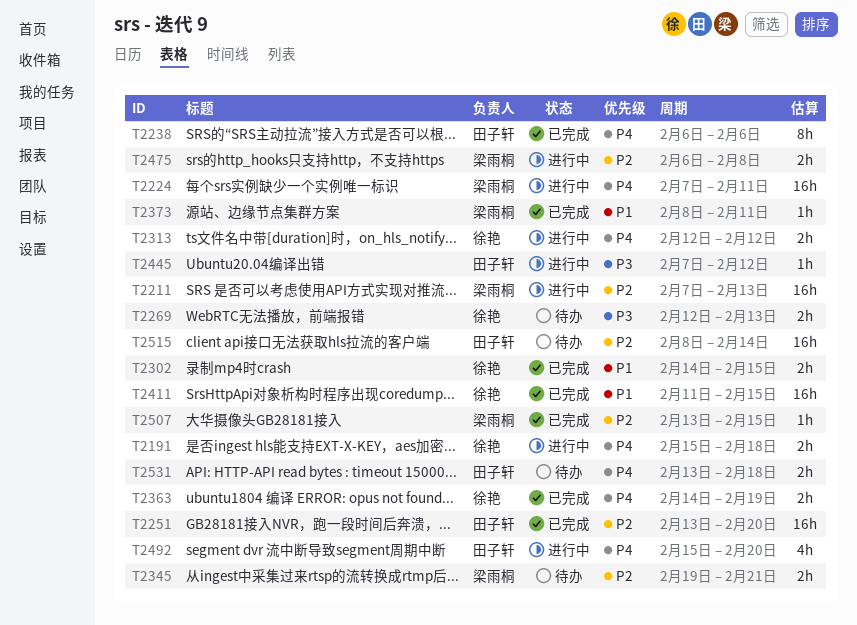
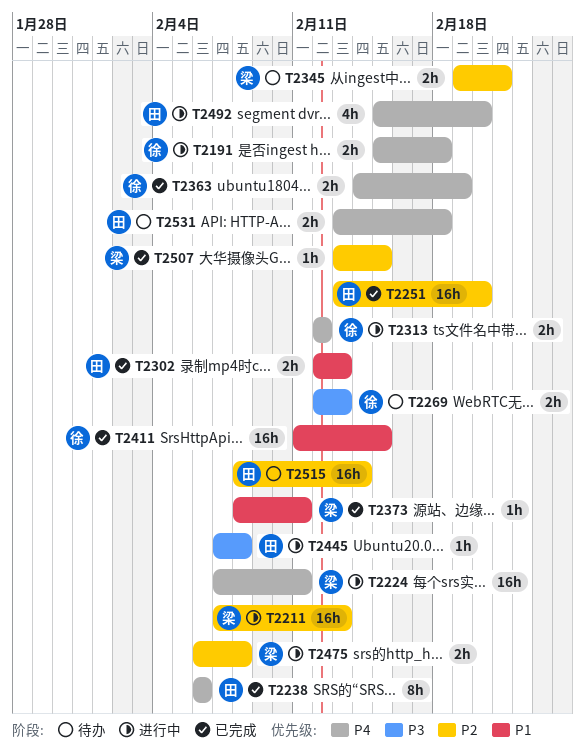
T2302, owner: 徐艳 -> 田子轩
T2302, start: Feb 14 -> Feb 12
T2302, due: Feb 15 -> Feb 13
T2445, due: Feb 12 -> Feb 8

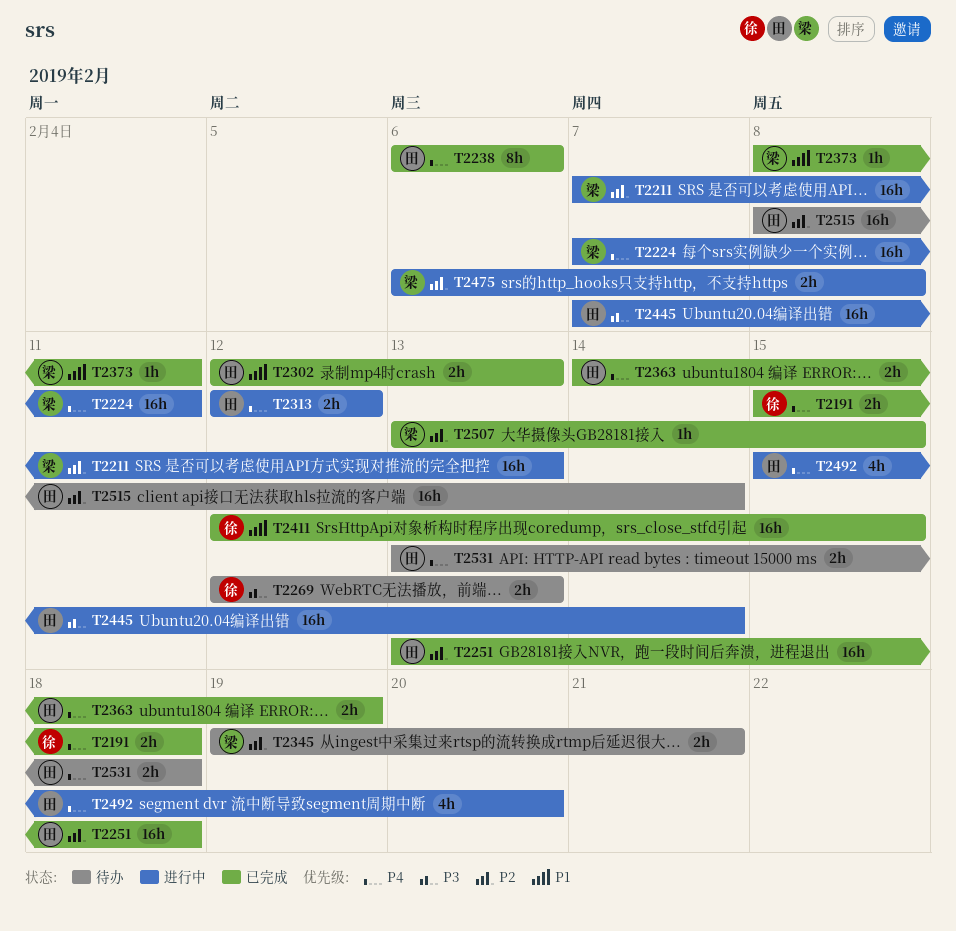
T2191, status: 进行中 -> 已完成
T2251, due: Feb 20 -> Feb 18
T2313, owner: 徐 -> 田
T2363, owner: 徐 -> 田
T2411, start: Feb 11 -> Feb 12
T2445, estimate: 1h -> 16h
T2445, due: Feb 8 -> Feb 14

